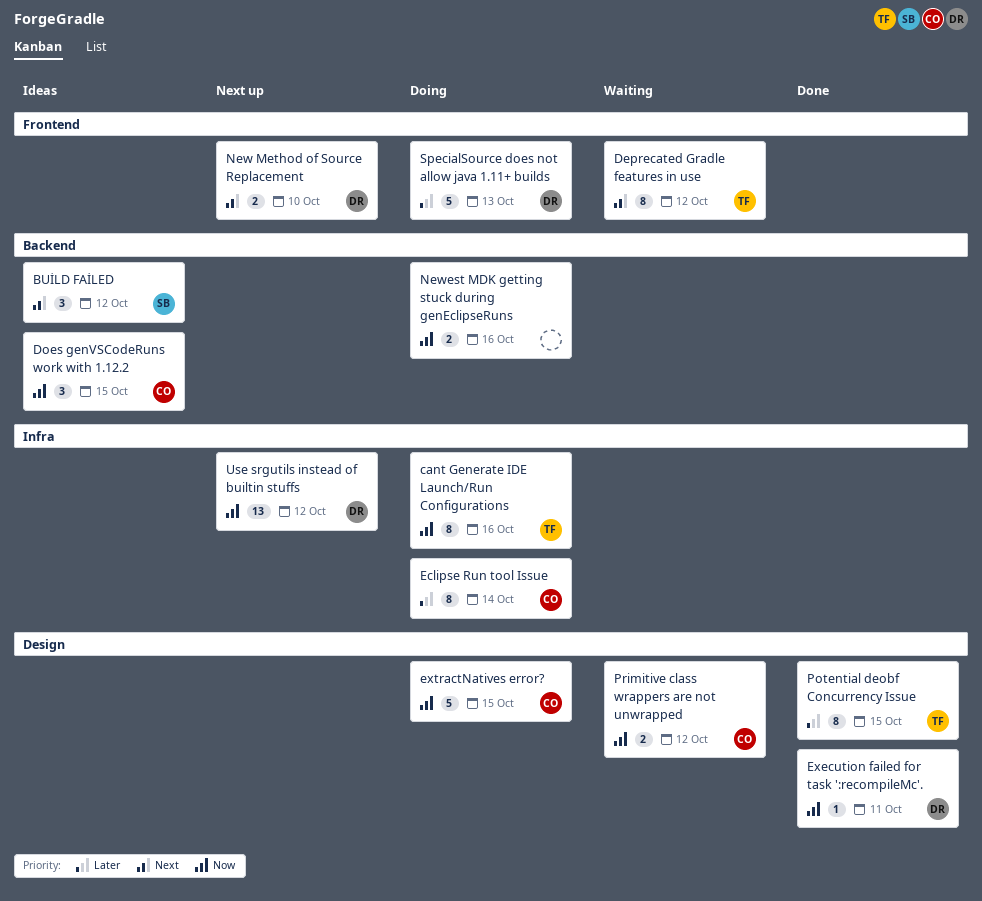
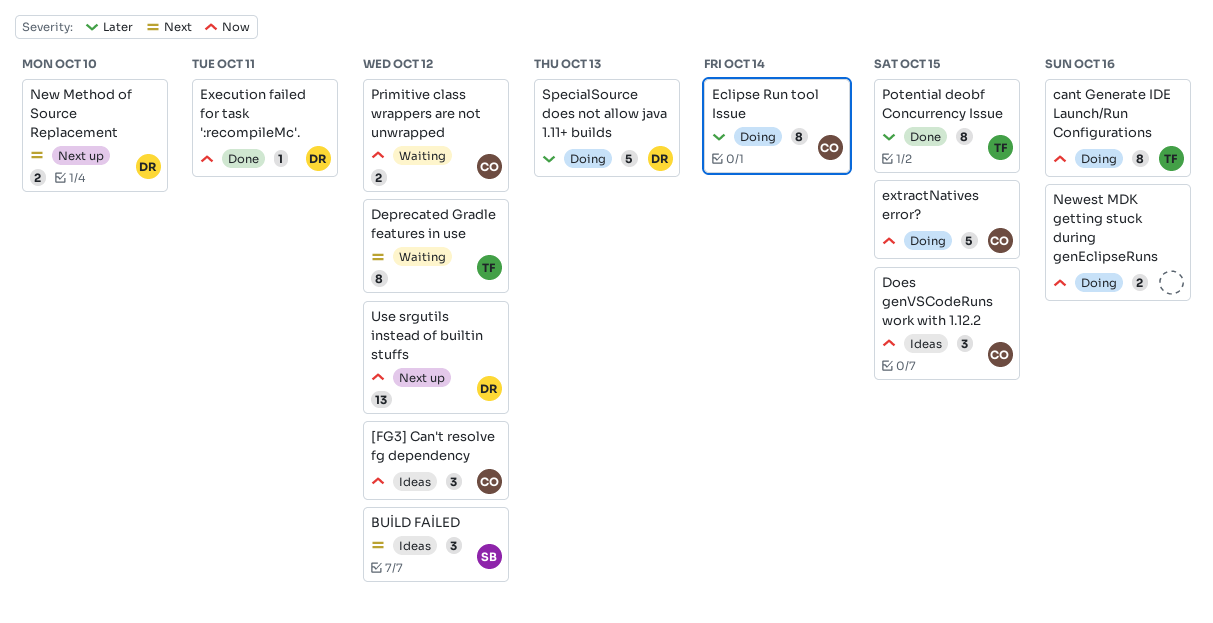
[FG3] Can't resolve fg dependency: none -> present

